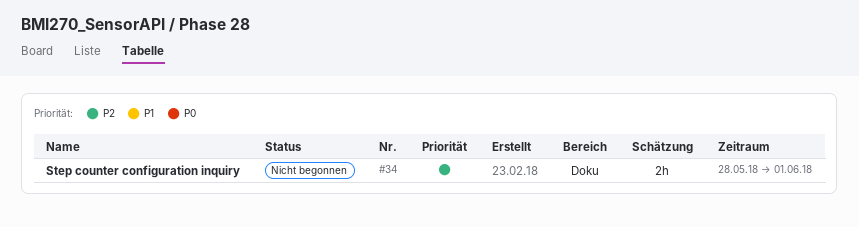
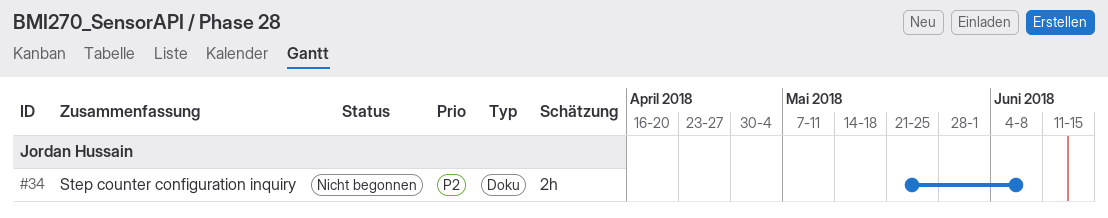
#34, start: May 28 -> May 21
#34, due: Jun 1 -> Jun 8

